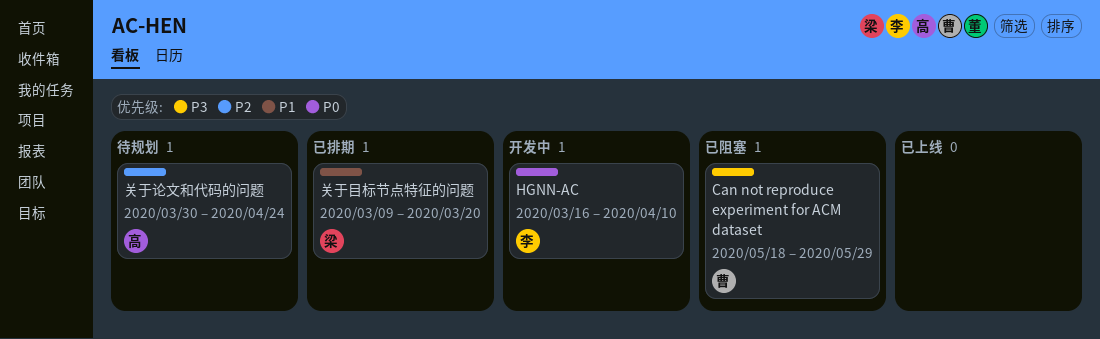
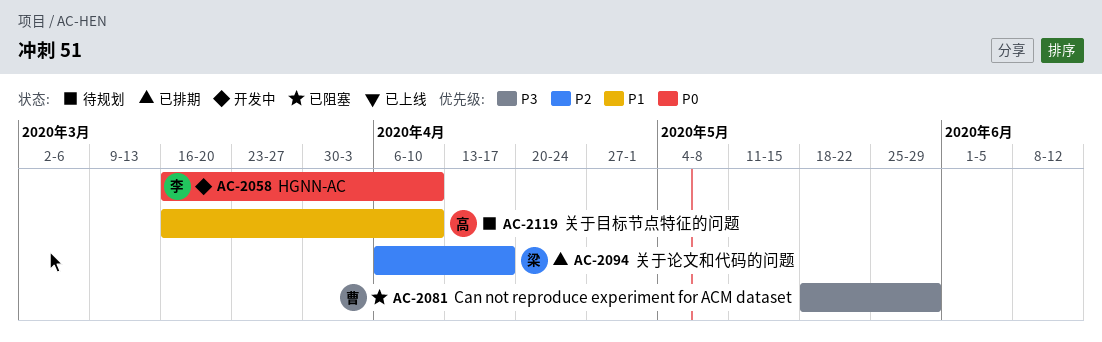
关于目标节点特征的问题, status: 已排期 -> 待规划
关于目标节点特征的问题, owner: 梁 -> 高
关于目标节点特征的问题, start: Mar 9 -> Mar 16
关于目标节点特征的问题, due: Mar 20 -> Apr 10
关于论文和代码的问题, status: 待规划 -> 已排期
关于论文和代码的问题, owner: 高 -> 梁
关于论文和代码的问题, start: Mar 30 -> Apr 6
关于论文和代码的问题, due: Apr 24 -> Apr 17

